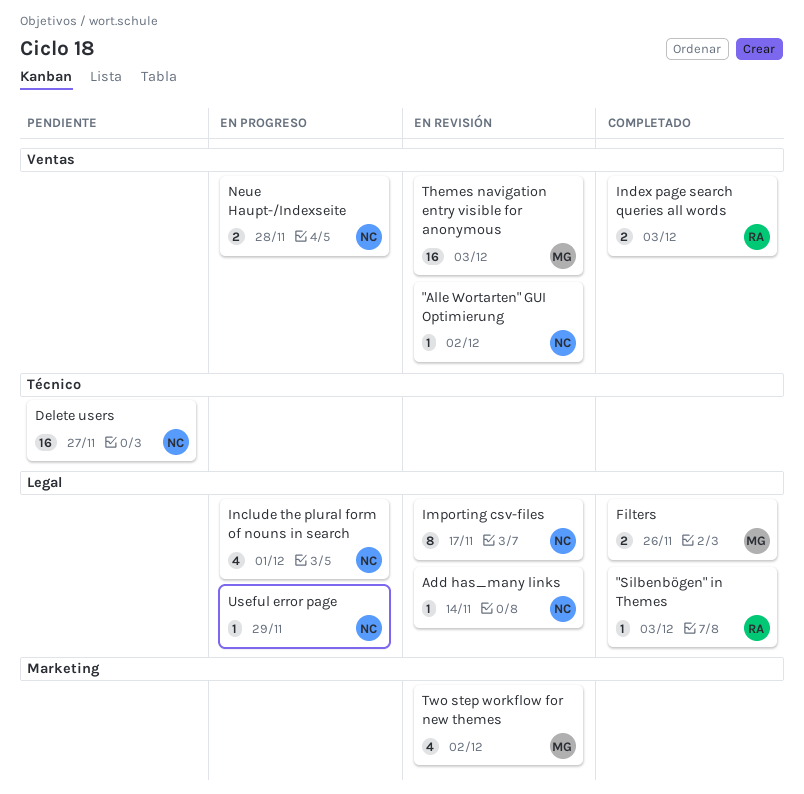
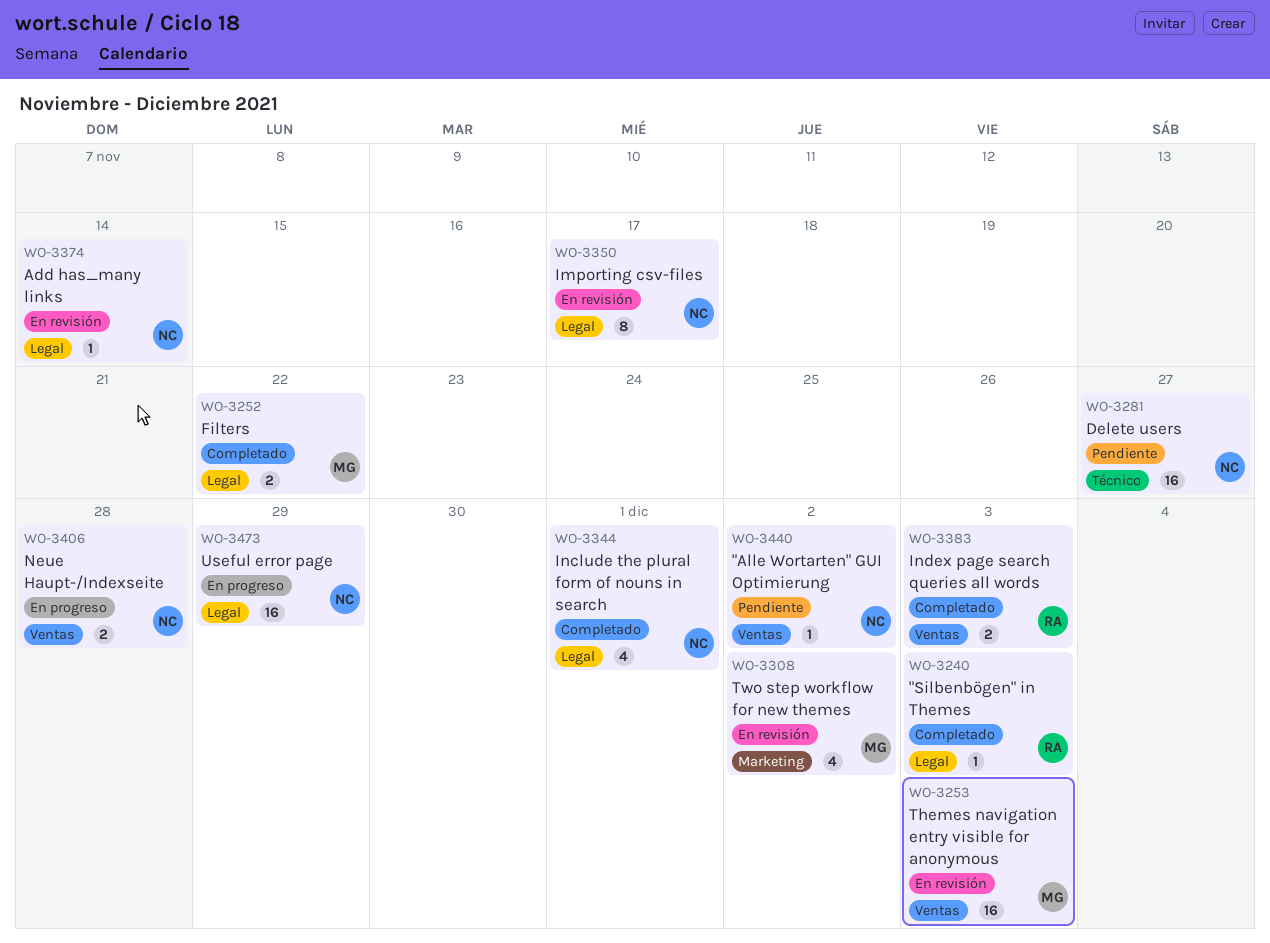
"Alle Wortarten" GUI Optimierung, status: En revisión -> Pendiente
Filters, due: Nov 26 -> Nov 22
Include the plural form of nouns in search, status: En progreso -> Completado
Useful error page, estimate: 1 -> 16

